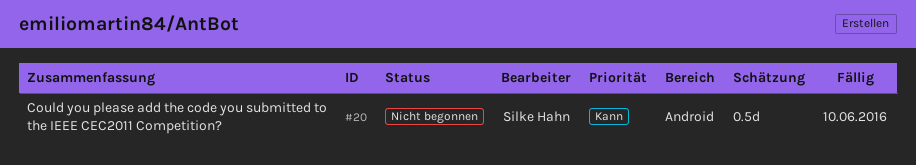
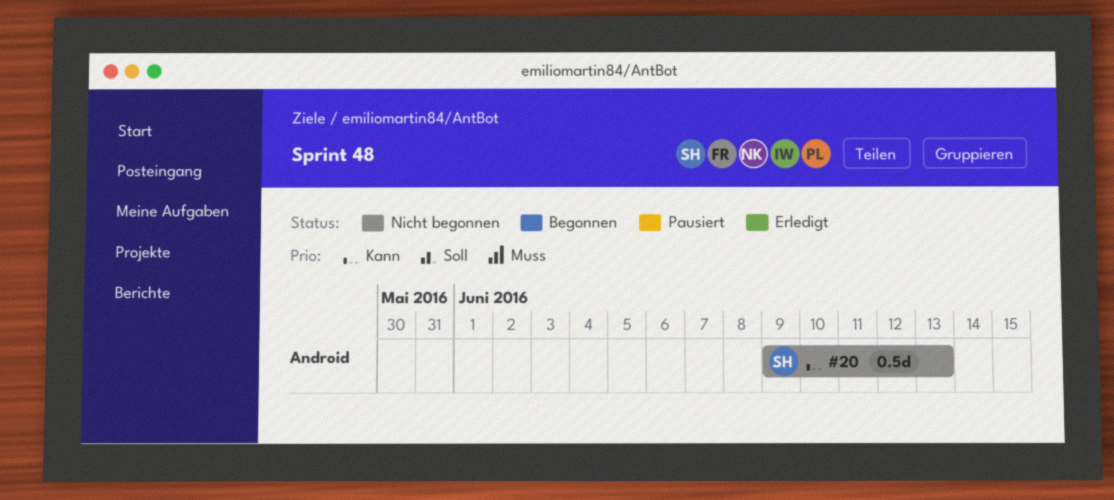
#20, due: Jun 10 -> Jun 13

